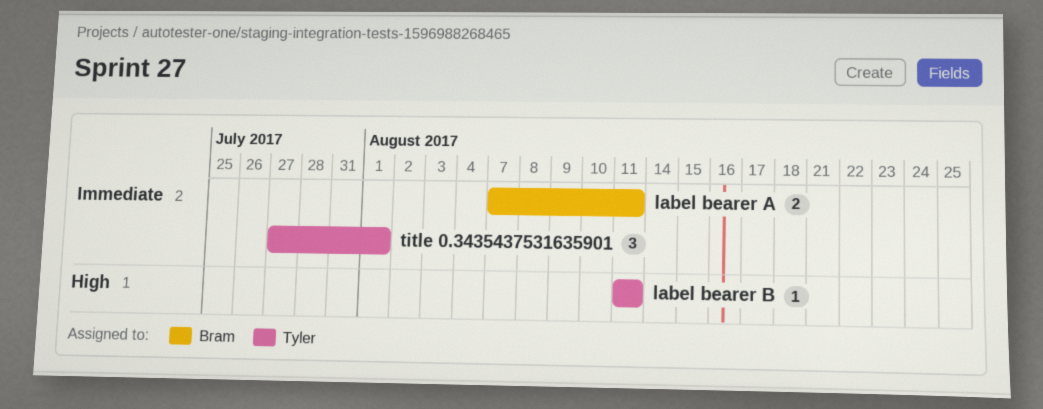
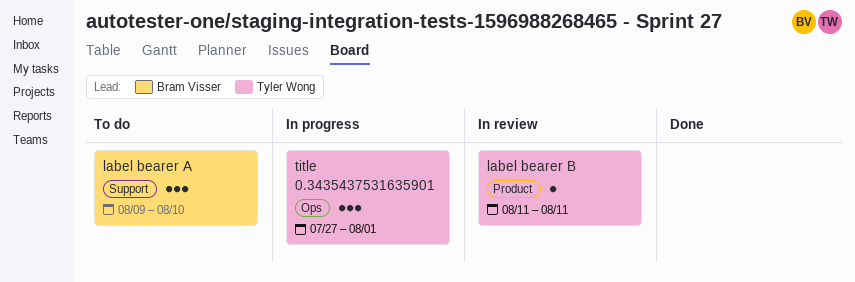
label bearer A, estimate: 2 -> 3
label bearer A, start: Aug 7 -> Aug 9
label bearer A, due: Aug 11 -> Aug 10

